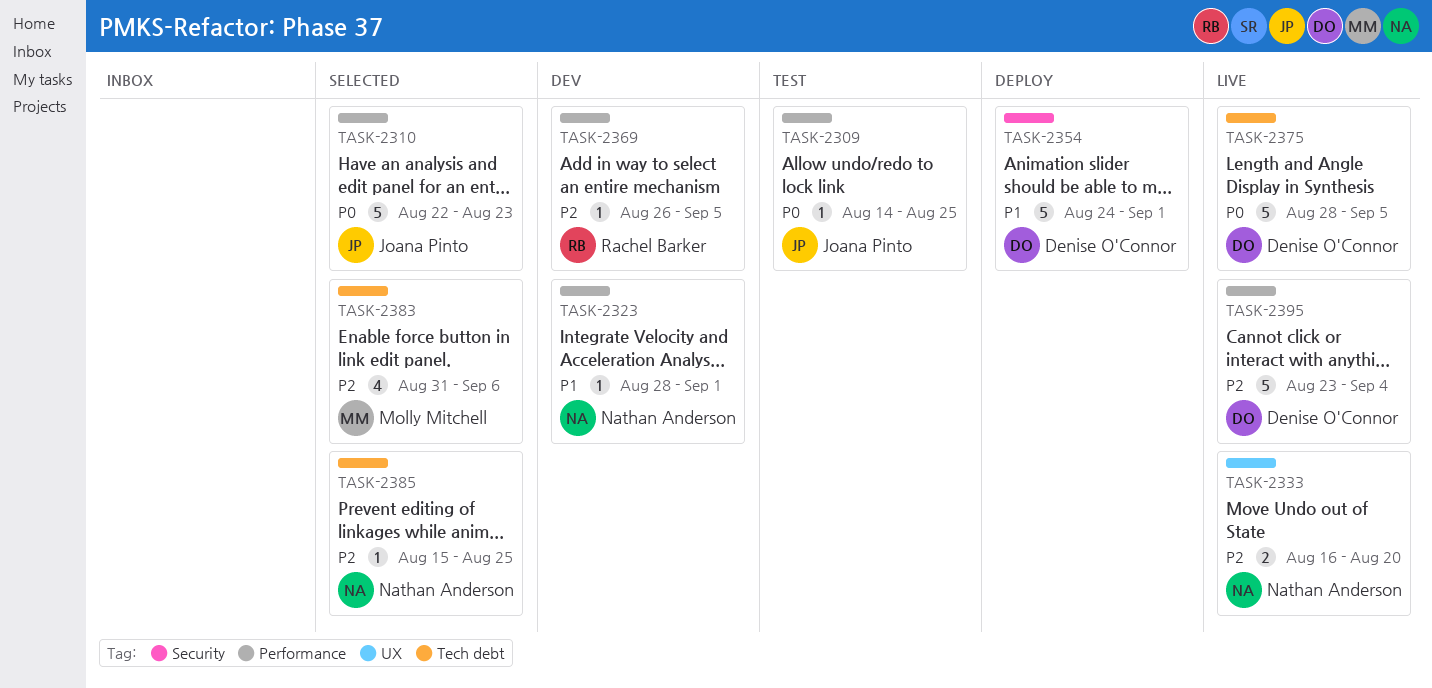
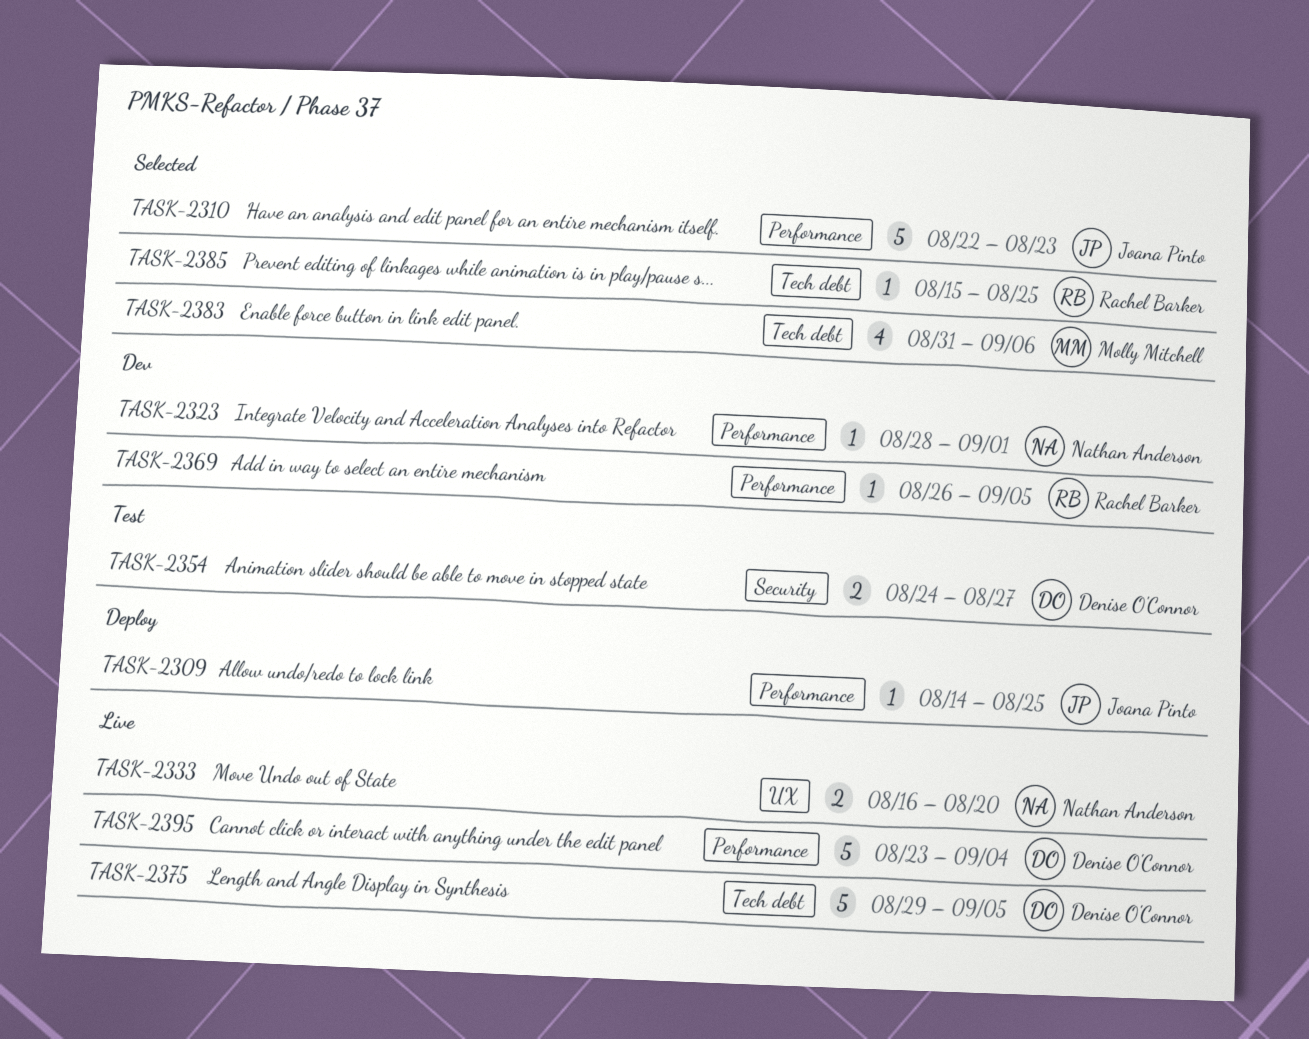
TASK-2309, status: Test -> Deploy
TASK-2354, status: Deploy -> Test
TASK-2354, estimate: 5 -> 2
TASK-2354, due: Sep 1 -> Aug 27
TASK-2375, start: Aug 28 -> Aug 29
TASK-2385, owner: Nathan Anderson -> Rachel Barker

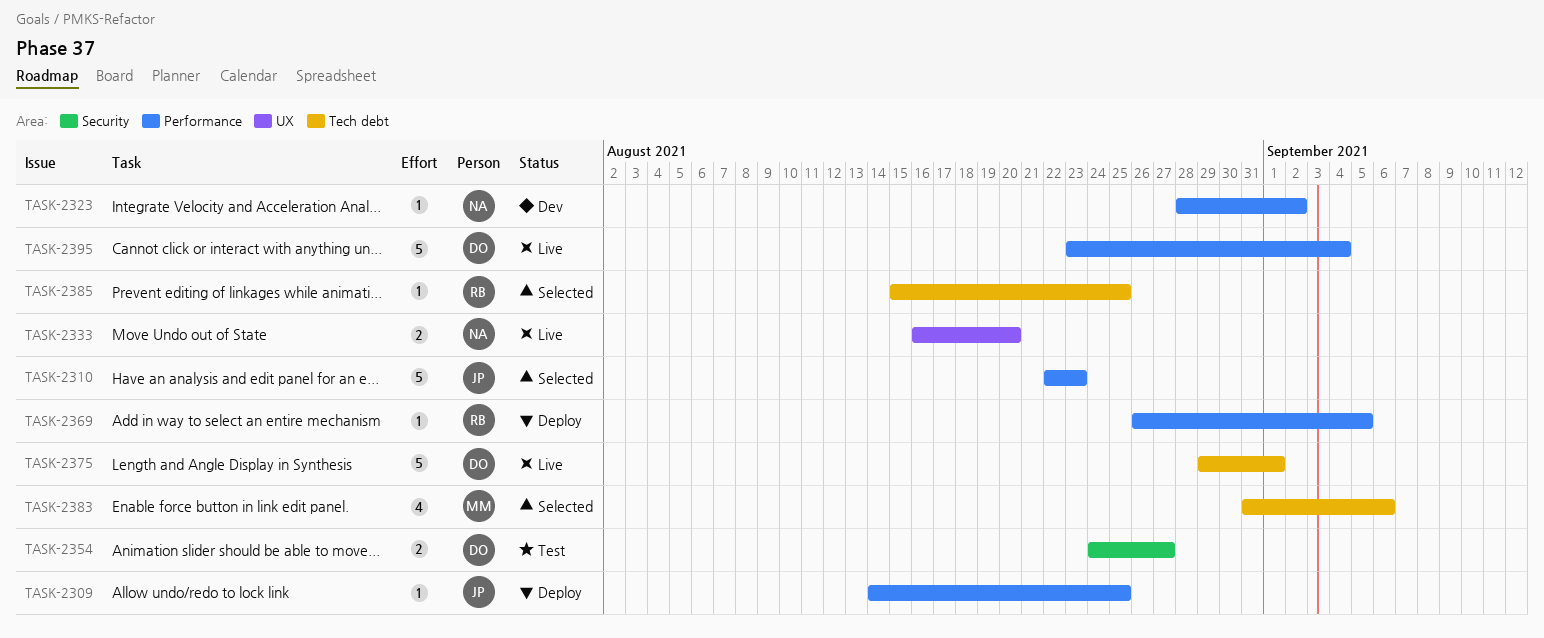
TASK-2323, due: Sep 1 -> Sep 2
TASK-2369, status: Dev -> Deploy
TASK-2375, due: Sep 5 -> Sep 1

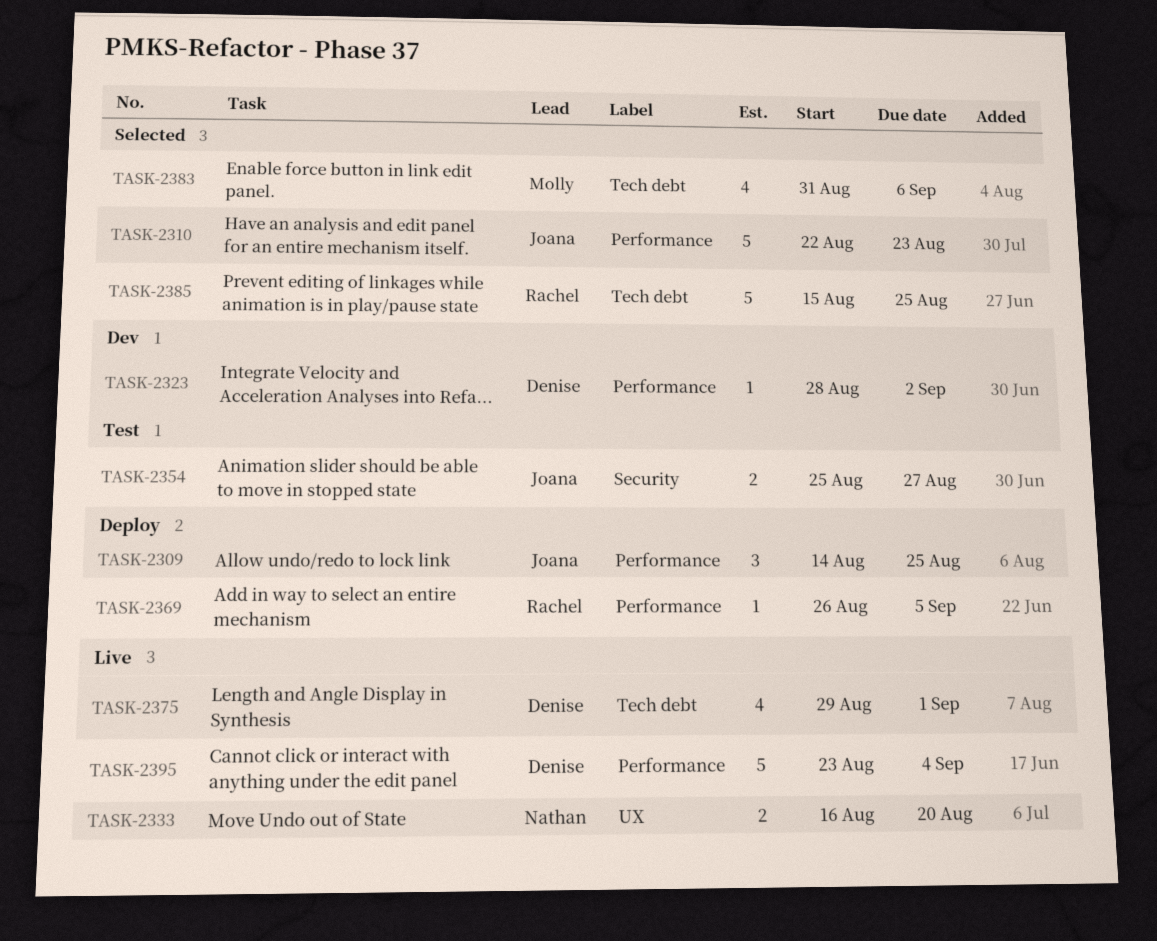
TASK-2309, estimate: 1 -> 3
TASK-2323, owner: Nathan -> Denise
TASK-2354, owner: Denise -> Joana
TASK-2354, start: Aug 24 -> Aug 25
TASK-2375, estimate: 5 -> 4
TASK-2385, estimate: 1 -> 5

